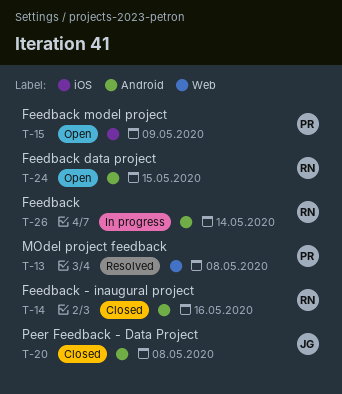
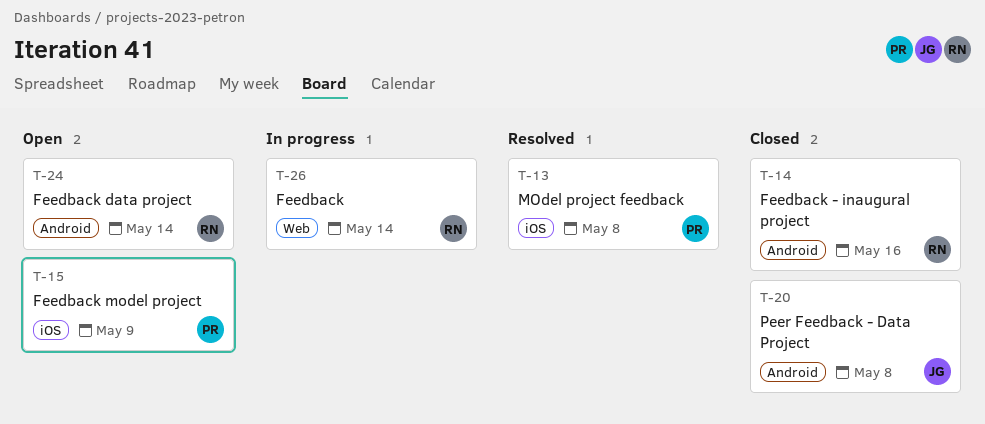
T-13, label: Web -> iOS
T-24, due: May 15 -> May 14
T-26, label: Android -> Web

